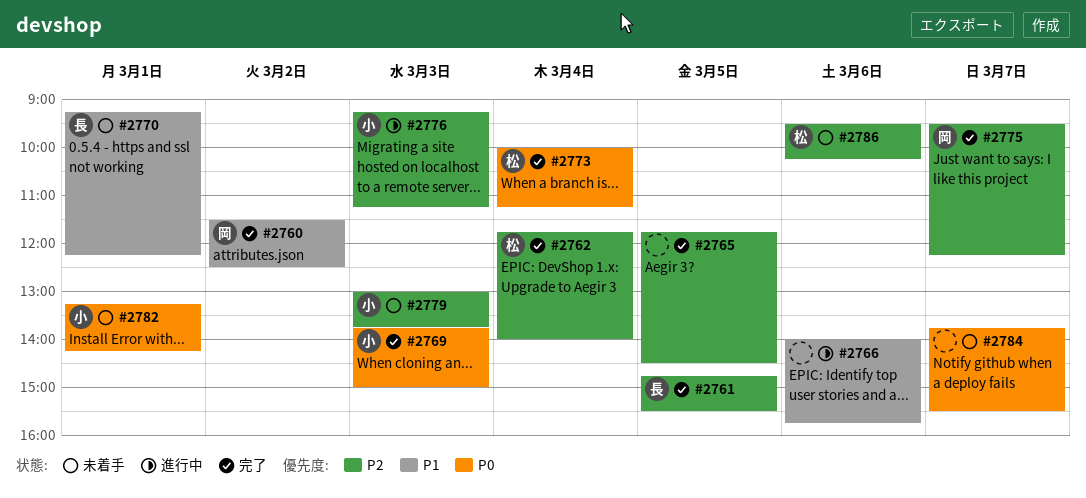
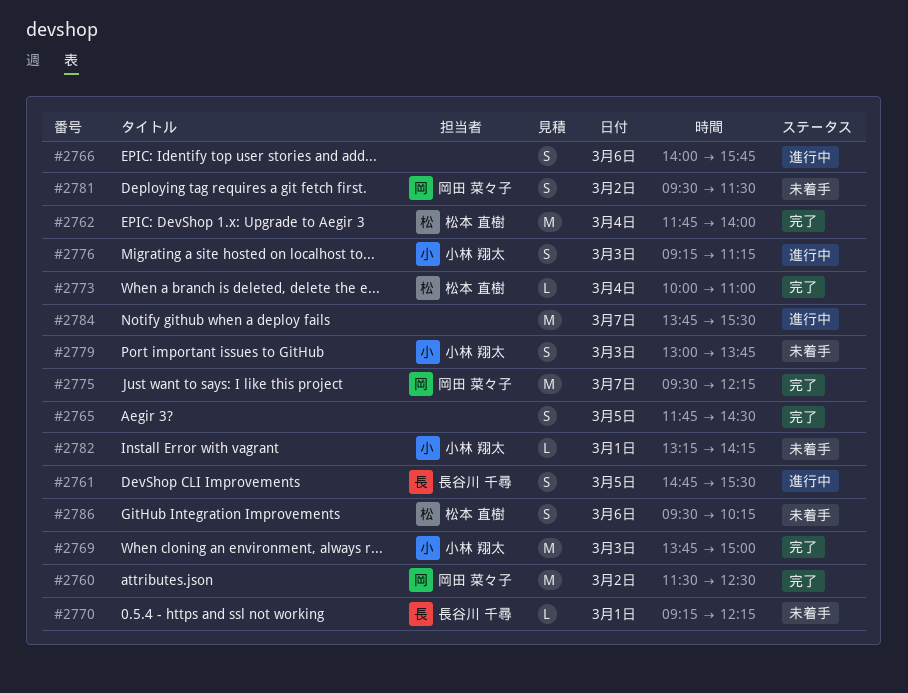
#2761, status: 完了 -> 進行中
#2773, ends: 11:15 -> 11:00
#2781: none -> present
#2784, status: 未着手 -> 進行中

